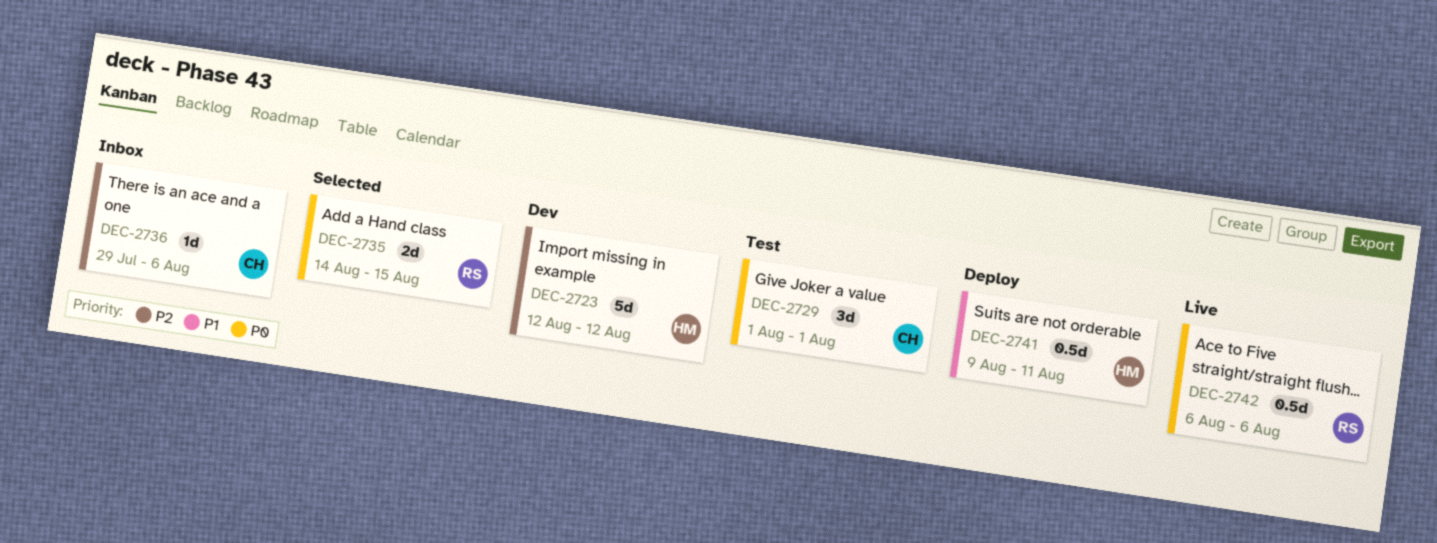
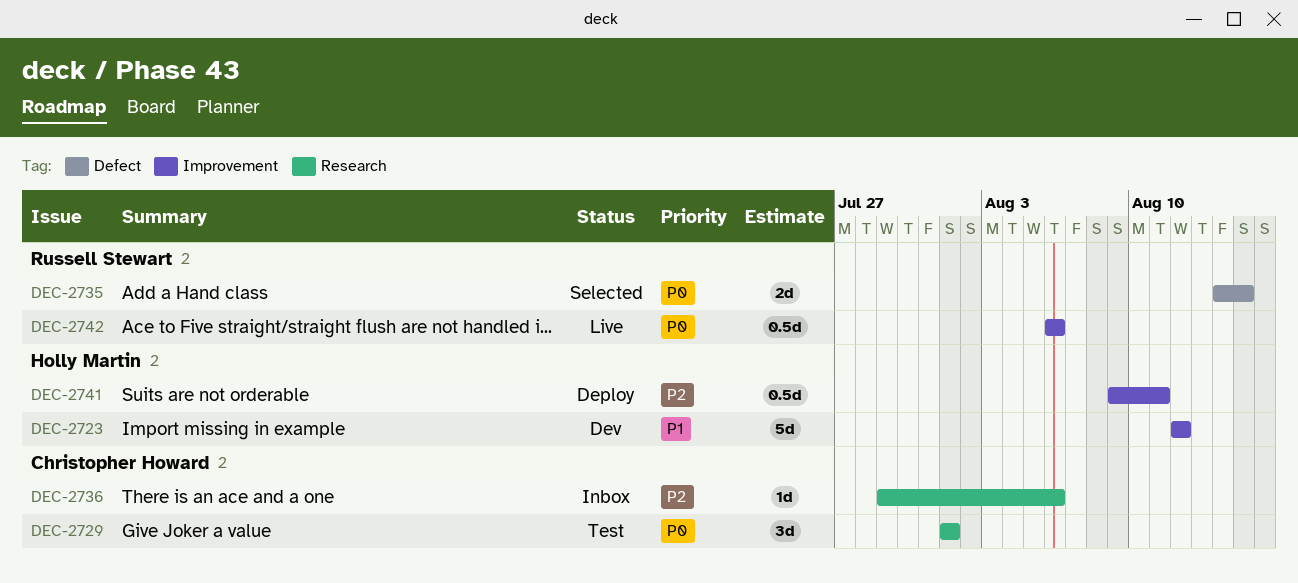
DEC-2723, priority: P2 -> P1
DEC-2741, priority: P1 -> P2

